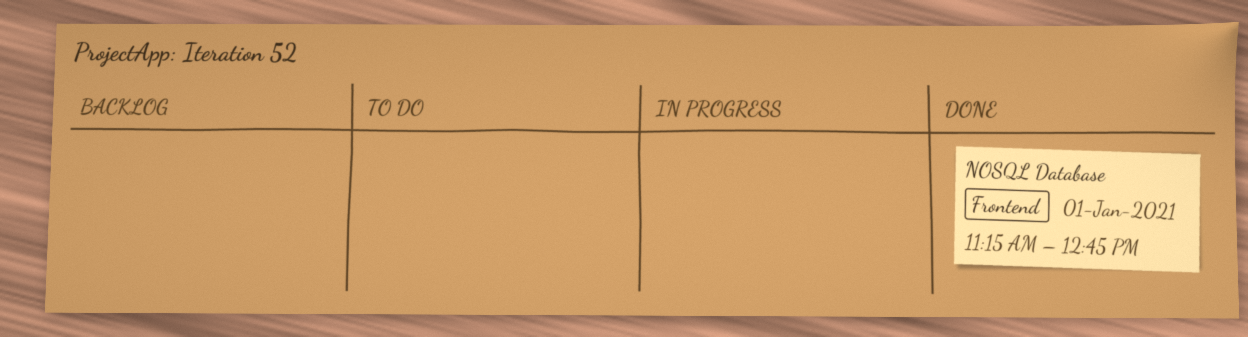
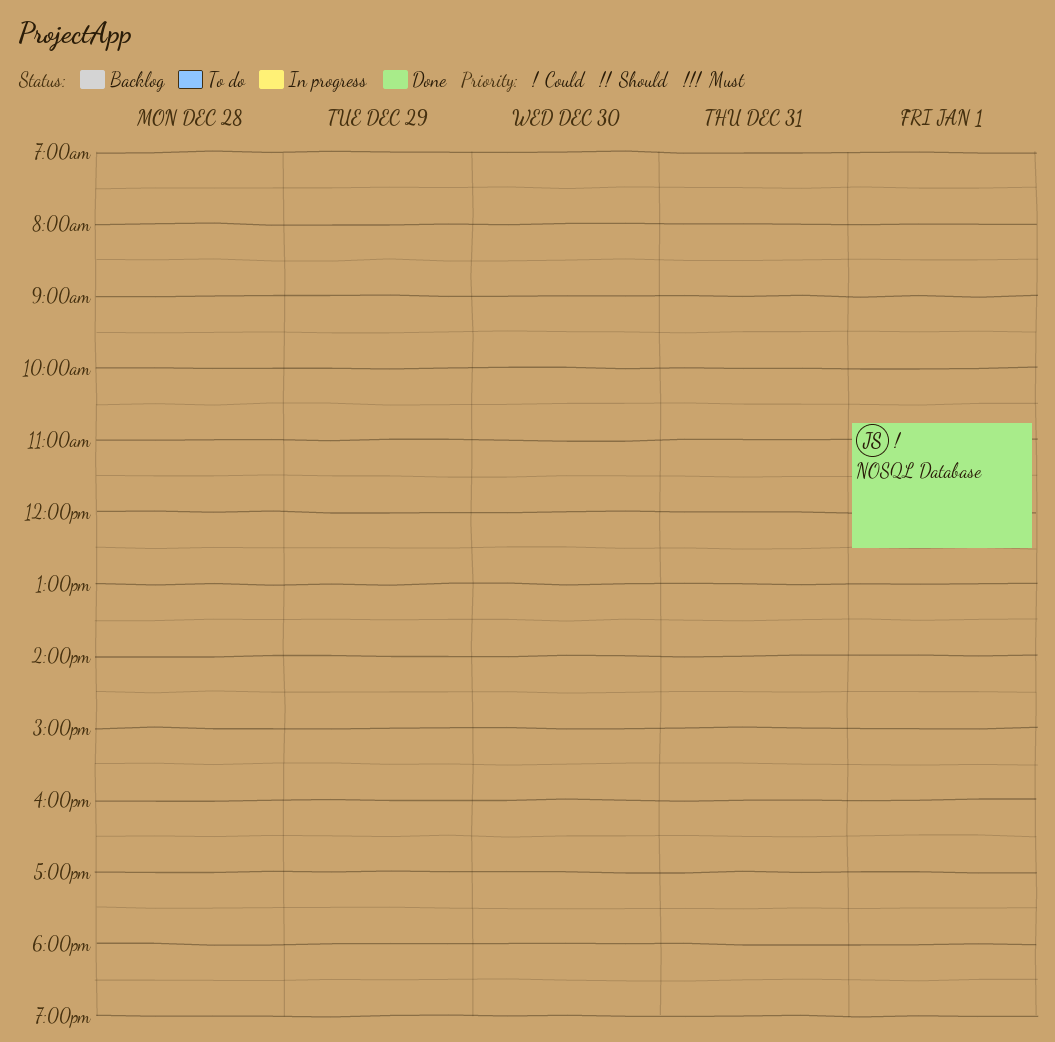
NOSQL Database, begins: 11:15 -> 10:45
NOSQL Database, ends: 12:45 -> 12:30

